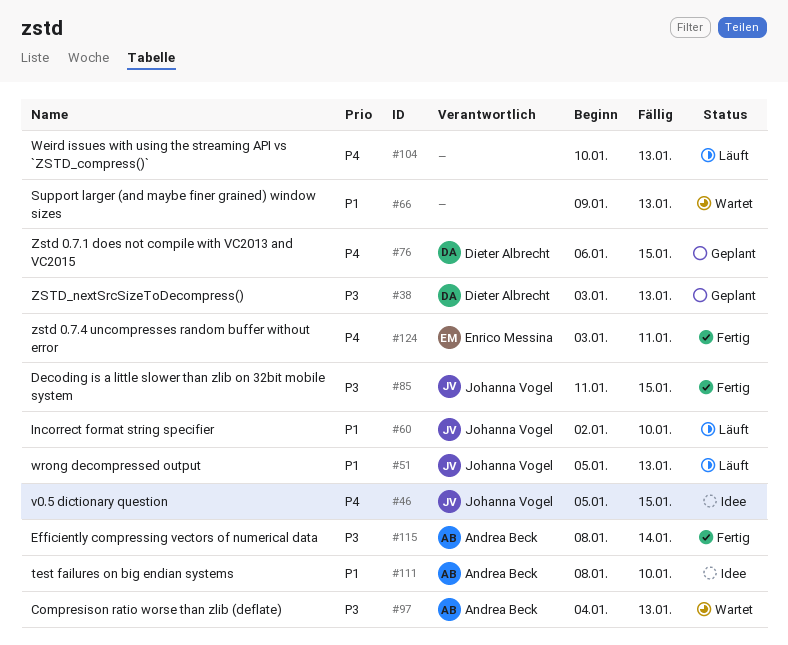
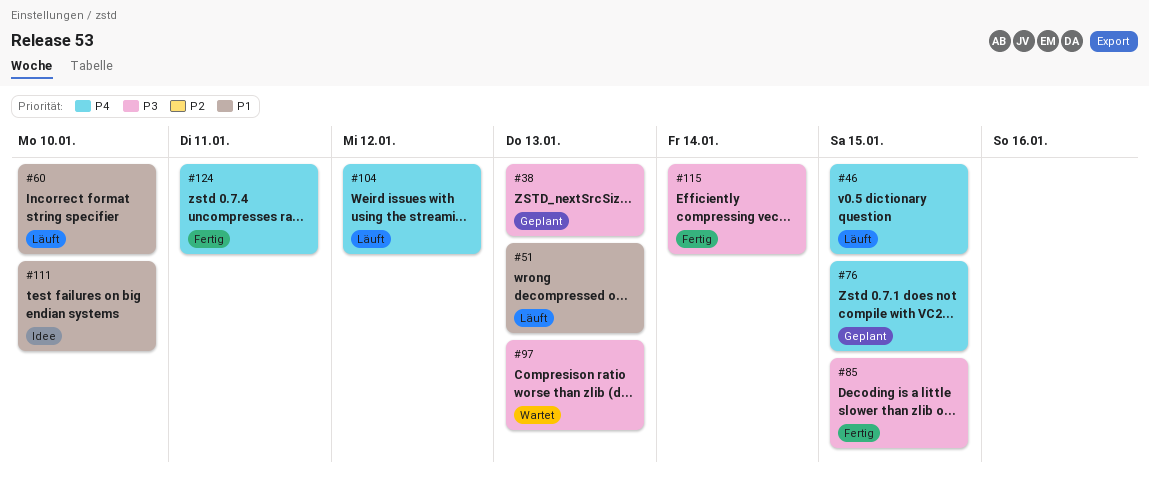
#46, status: Idee -> Läuft
#66: present -> none
#104, due: Jan 13 -> Jan 12

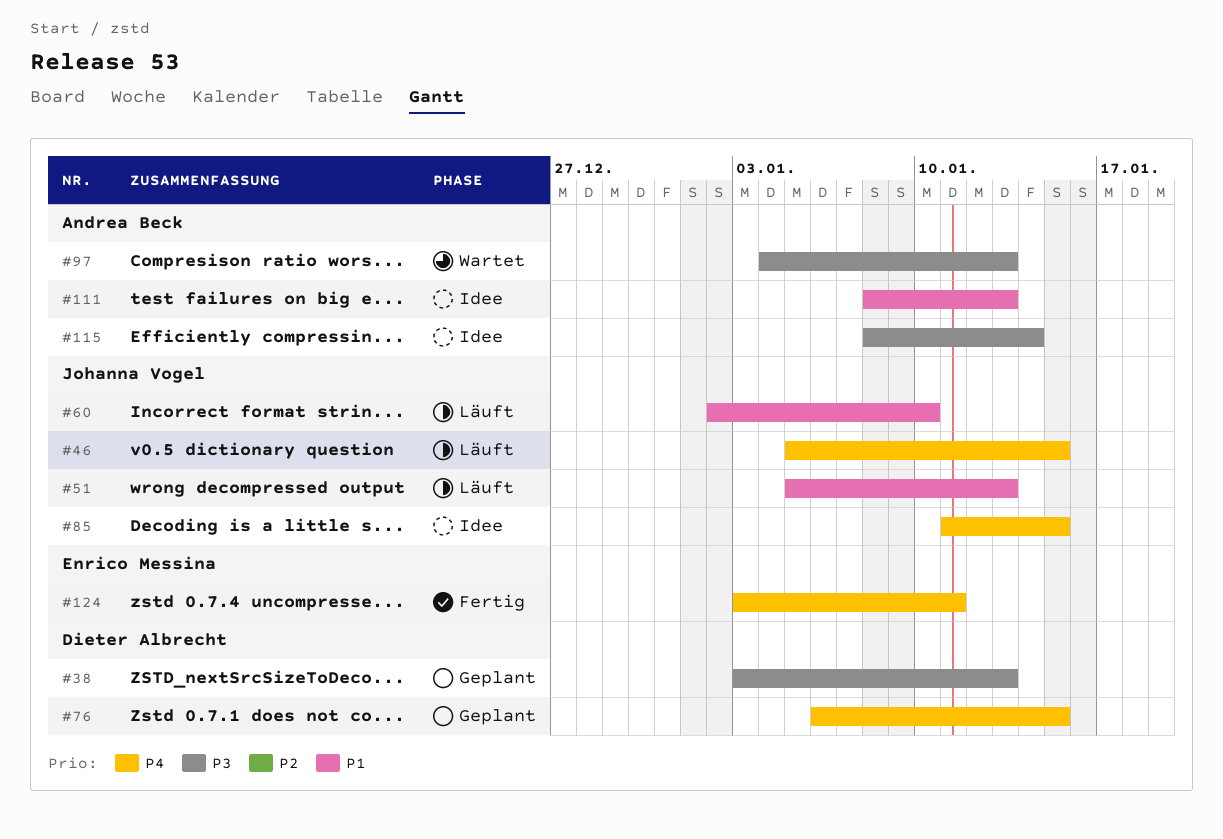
#85, status: Fertig -> Idee
#85, priority: P3 -> P4
#104: present -> none
#111, due: Jan 10 -> Jan 13
#115, status: Fertig -> Idee

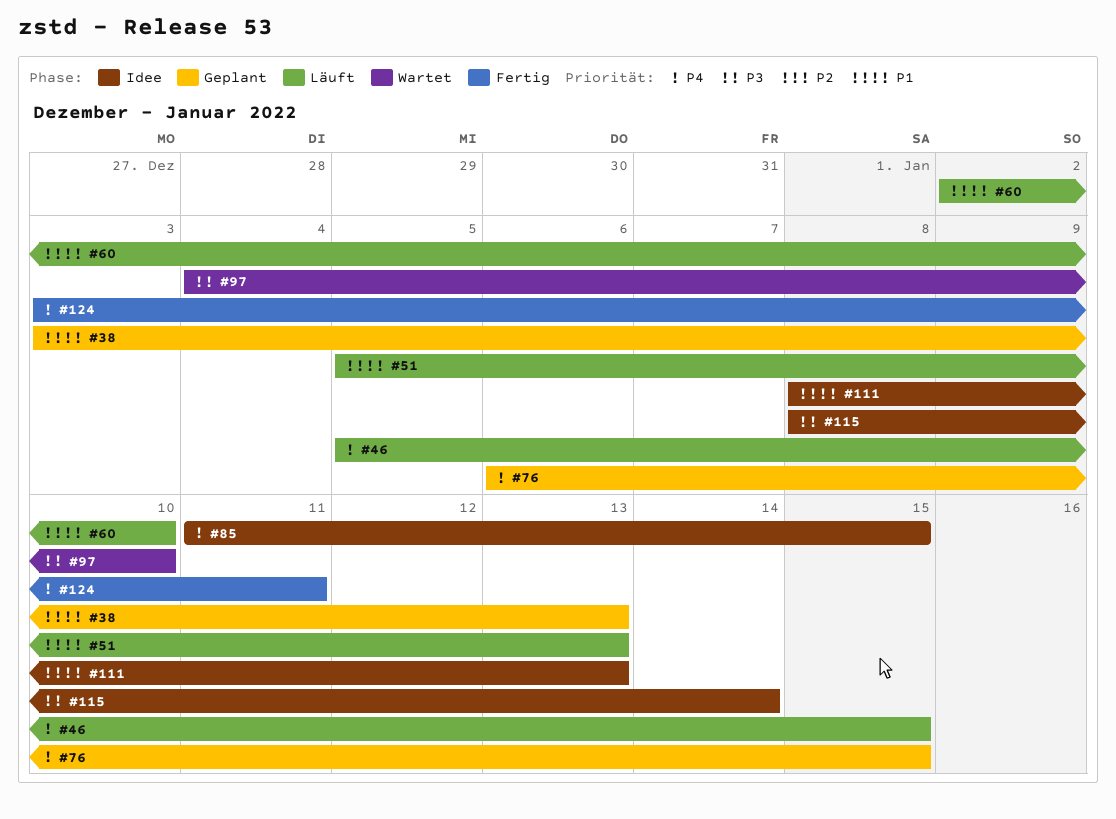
#38, priority: P3 -> P1
#97, due: Jan 13 -> Jan 10

